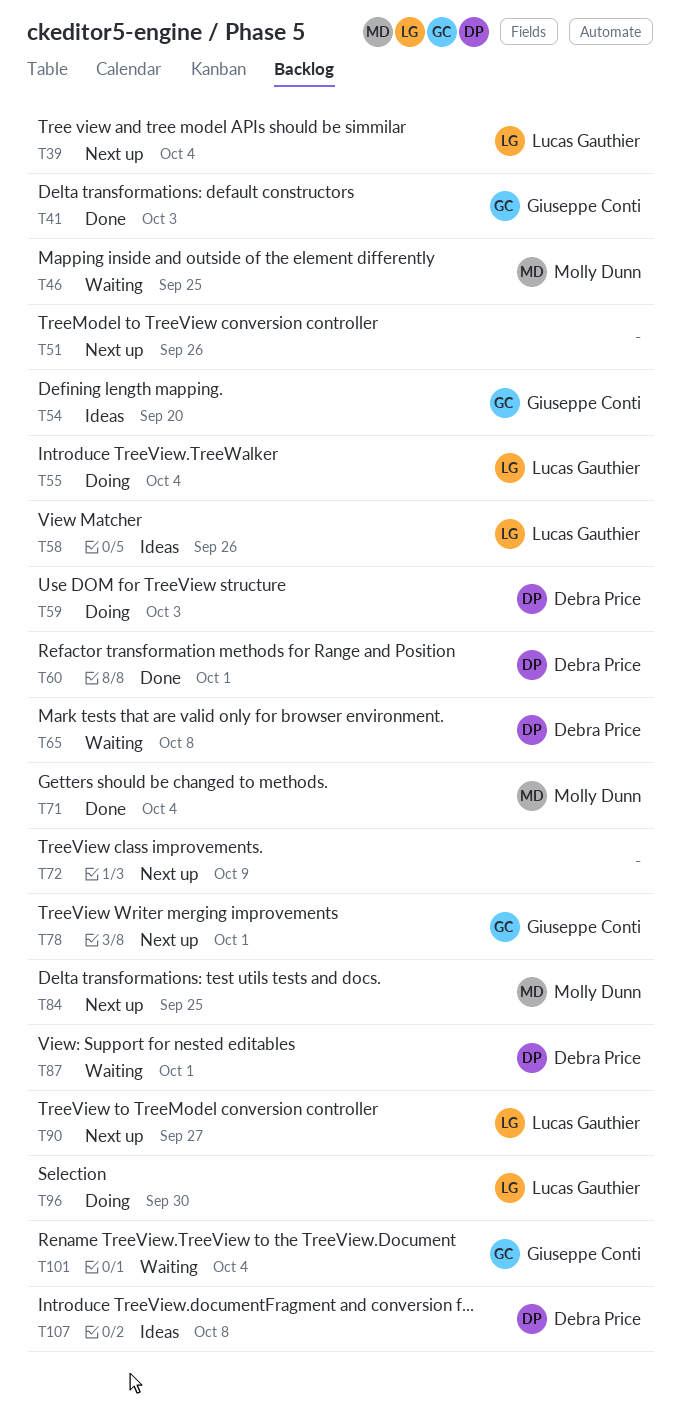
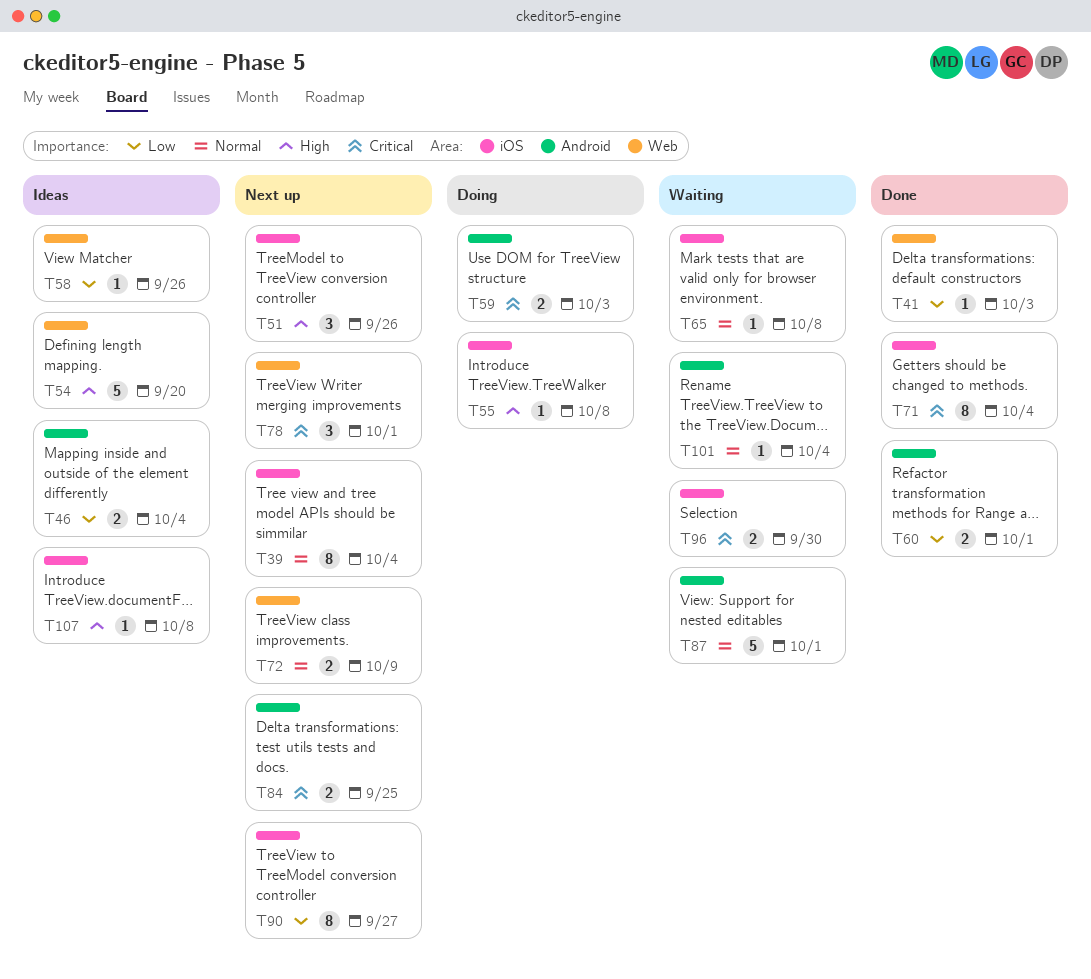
T46, status: Waiting -> Ideas
T46, due: Sep 25 -> Oct 4
T55, due: Oct 4 -> Oct 8
T96, status: Doing -> Waiting

